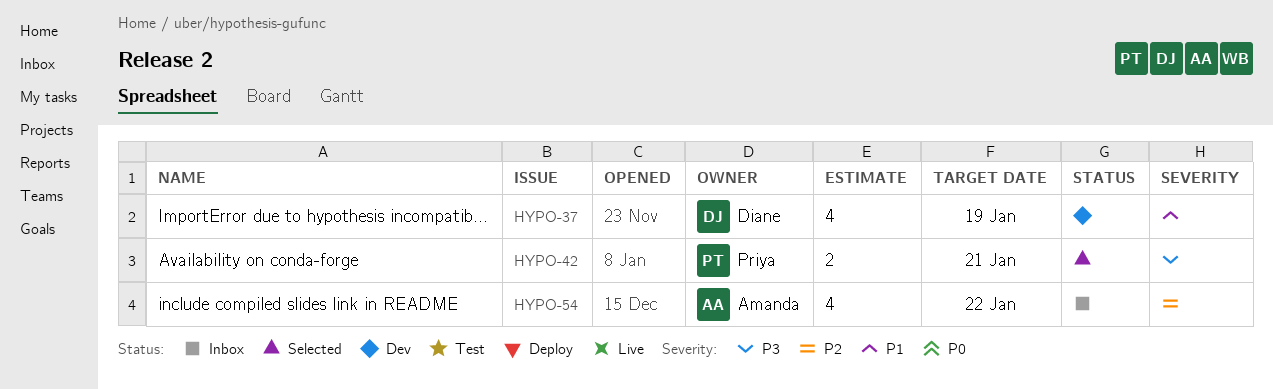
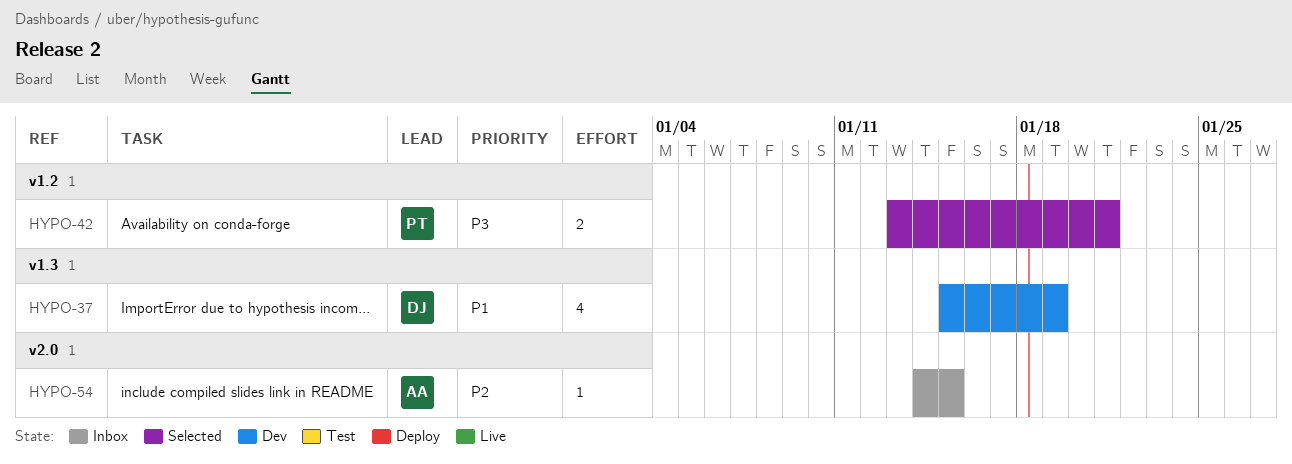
HYPO-54, estimate: 4 -> 1
HYPO-54, due: Jan 22 -> Jan 15

